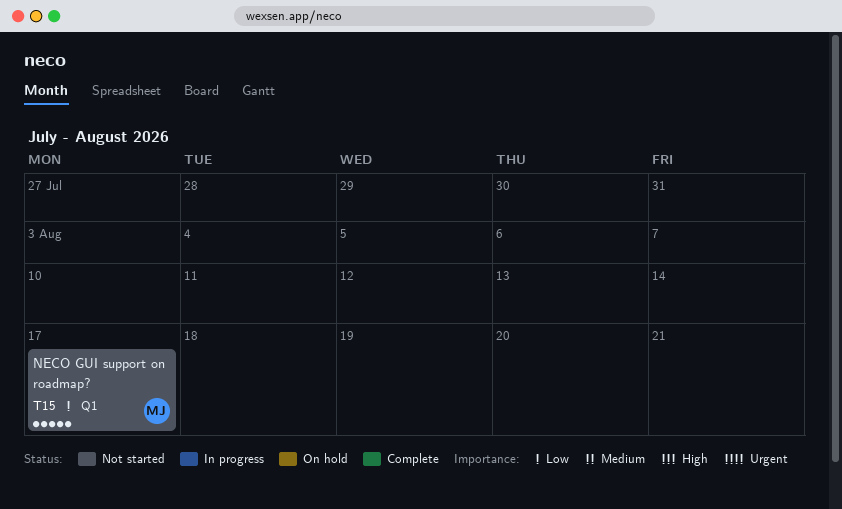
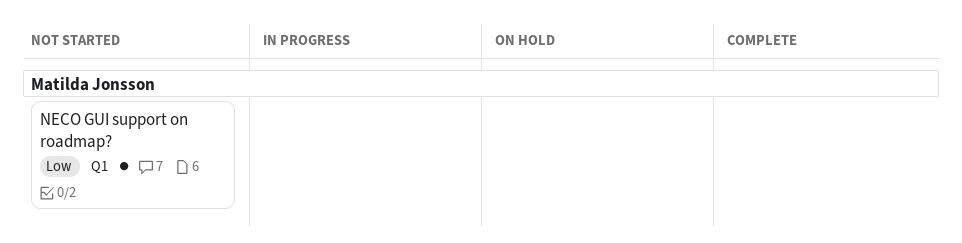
NECO GUI support on roadmap?, estimate: 5 -> 1

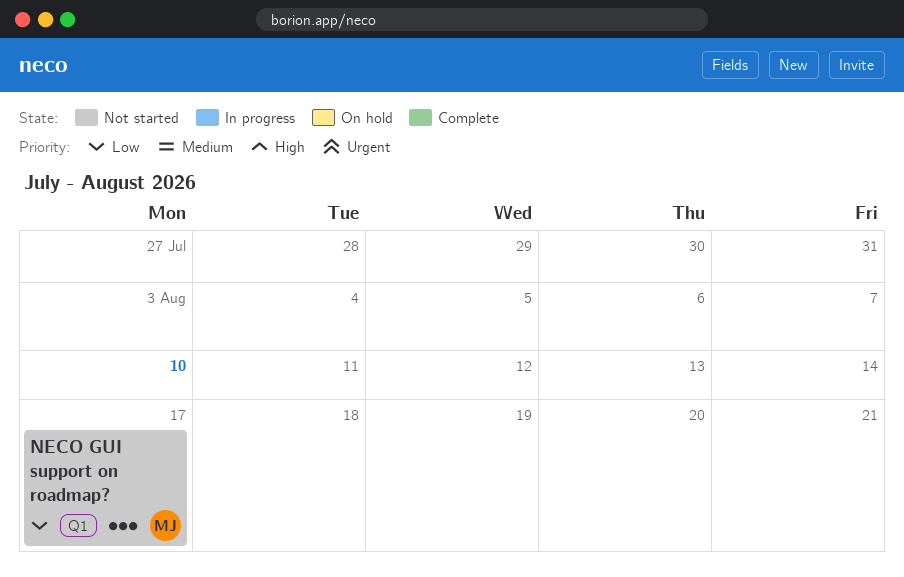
NECO GUI support on roadmap?, estimate: 1 -> 3

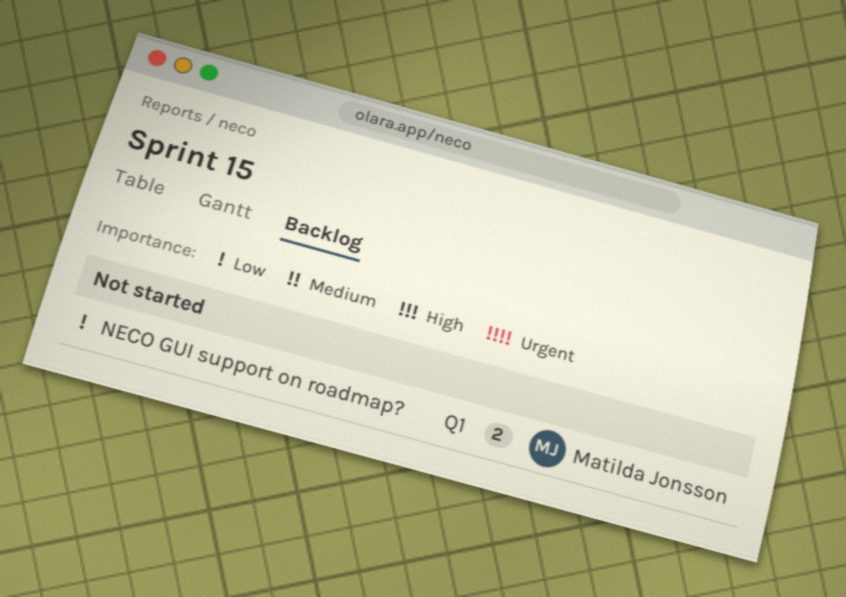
NECO GUI support on roadmap?, estimate: 3 -> 2

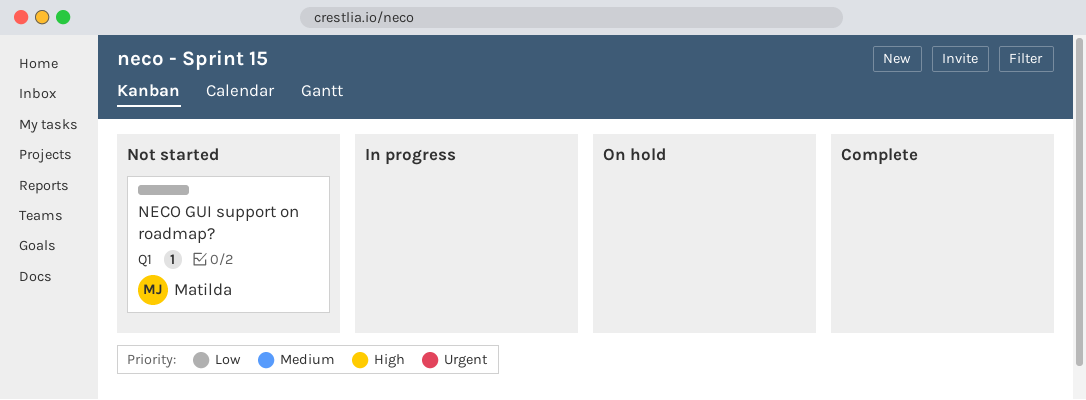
NECO GUI support on roadmap?, estimate: 2 -> 1

